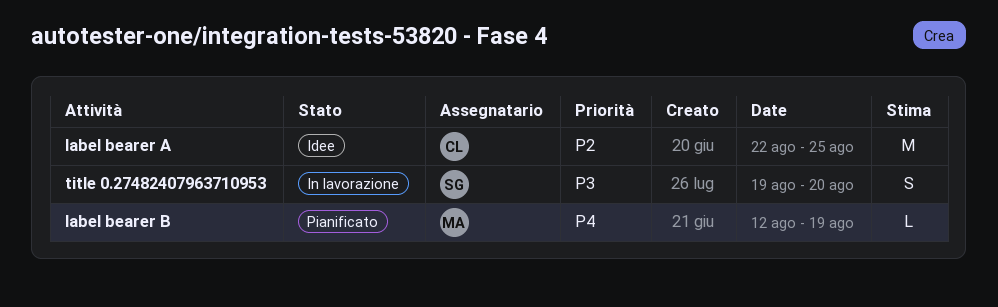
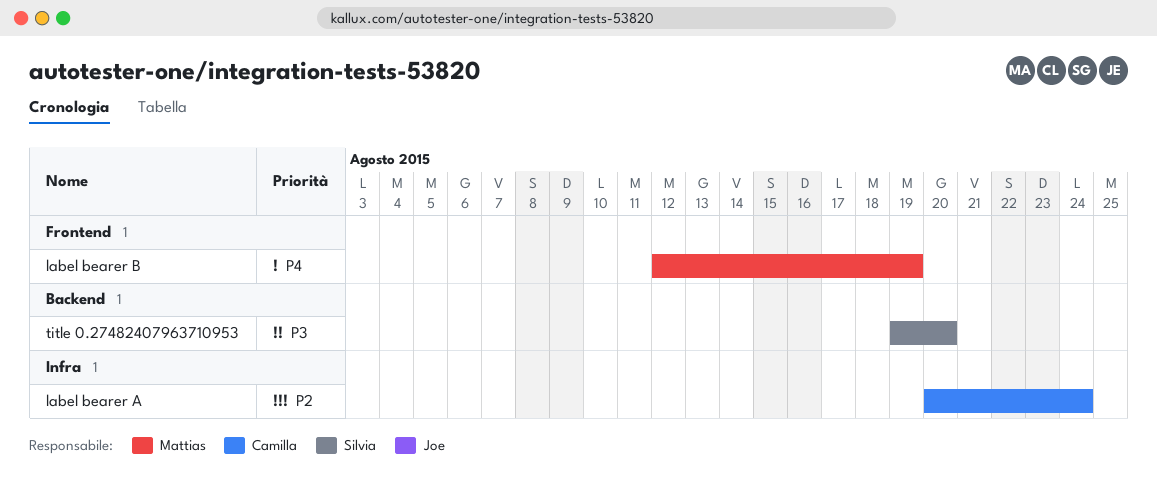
label bearer A, start: Aug 22 -> Aug 20
label bearer A, due: Aug 25 -> Aug 24

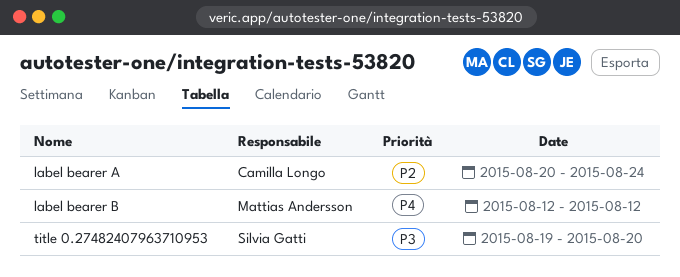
label bearer B, due: Aug 19 -> Aug 12

